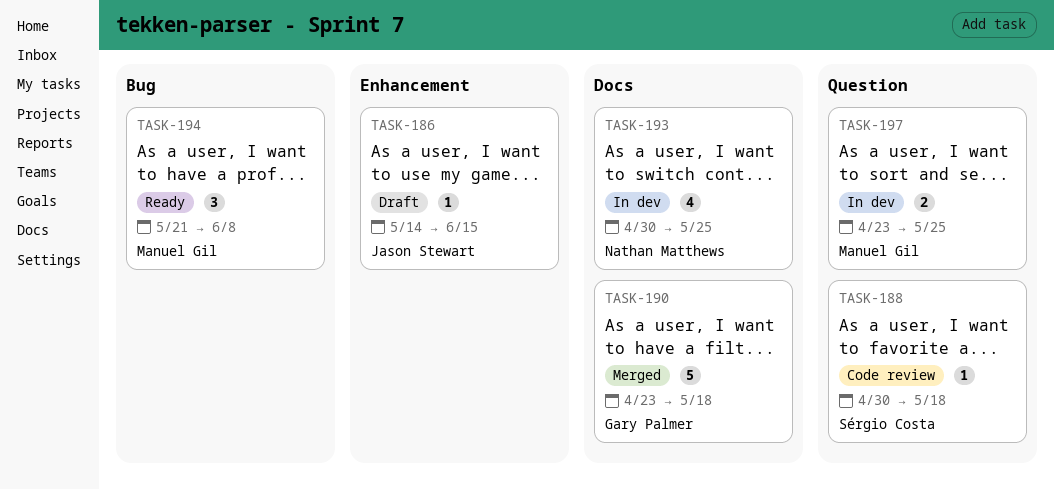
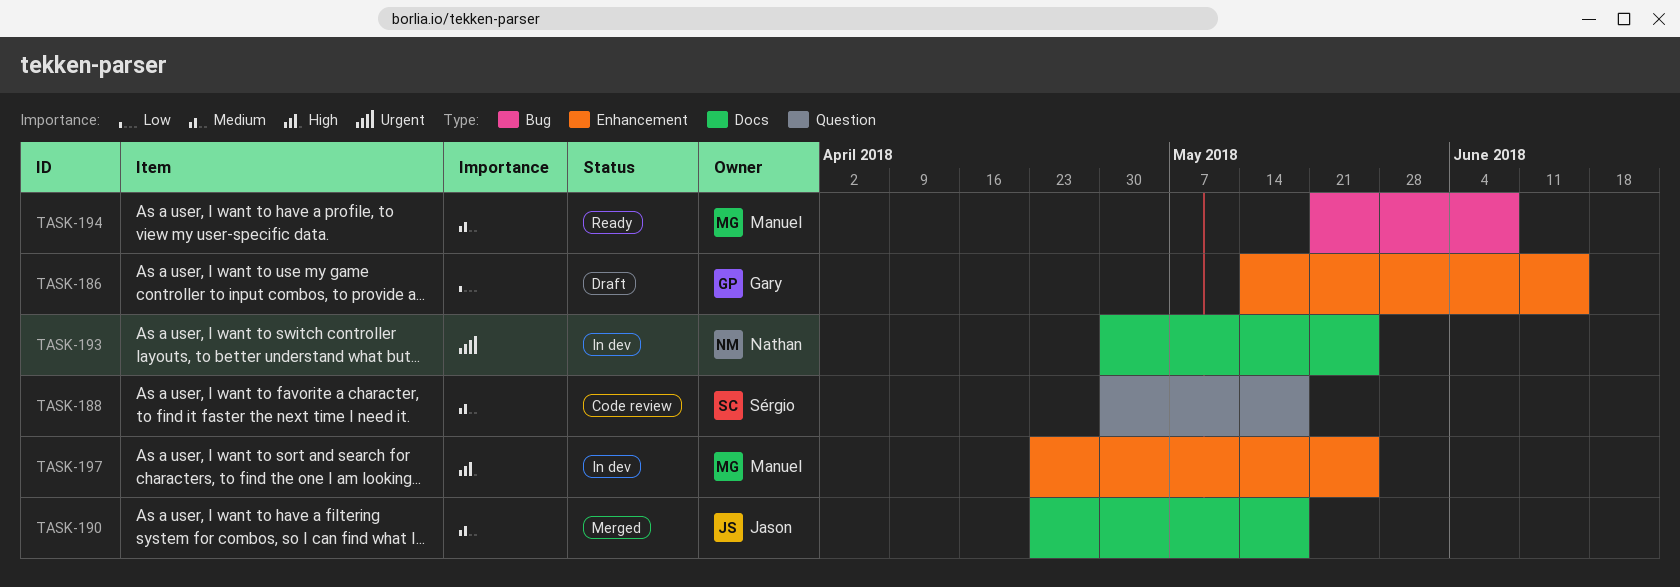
TASK-186, owner: Jason Stewart -> Gary Palmer
TASK-190, owner: Gary Palmer -> Jason Stewart
TASK-197, label: Question -> Enhancement

